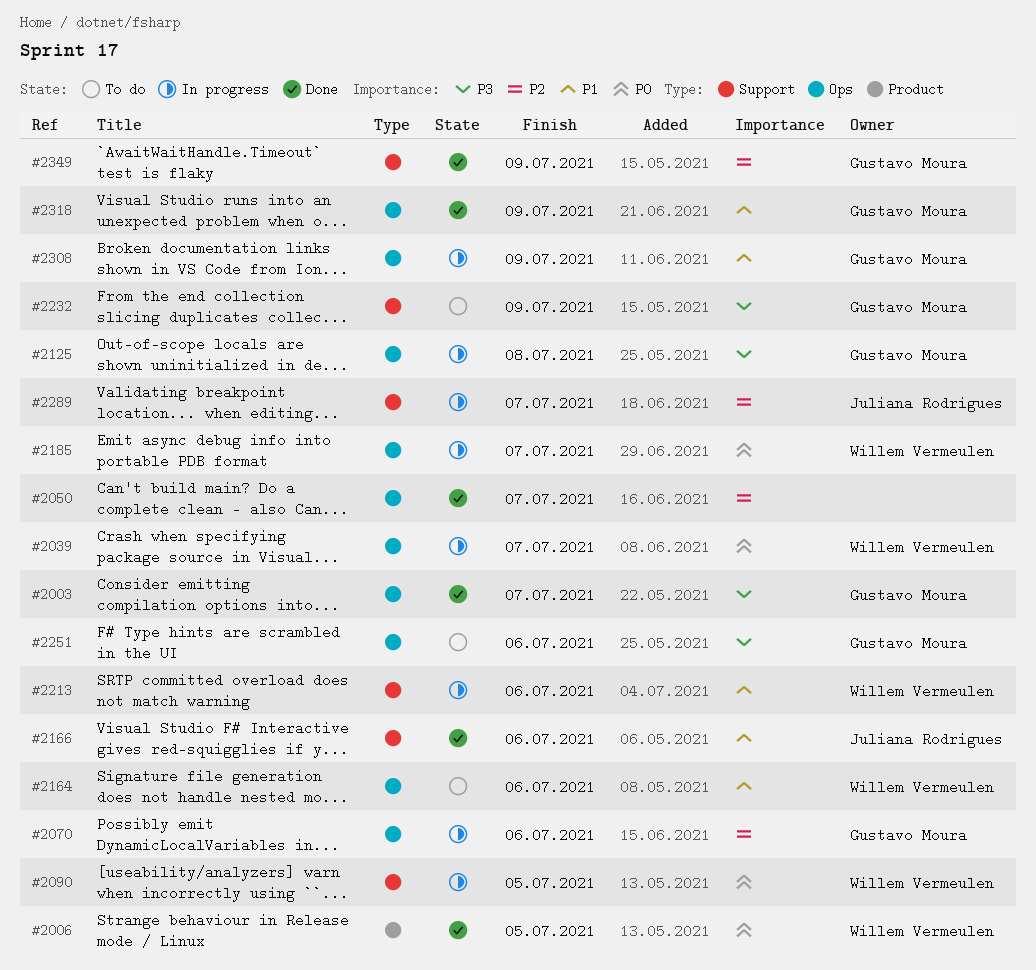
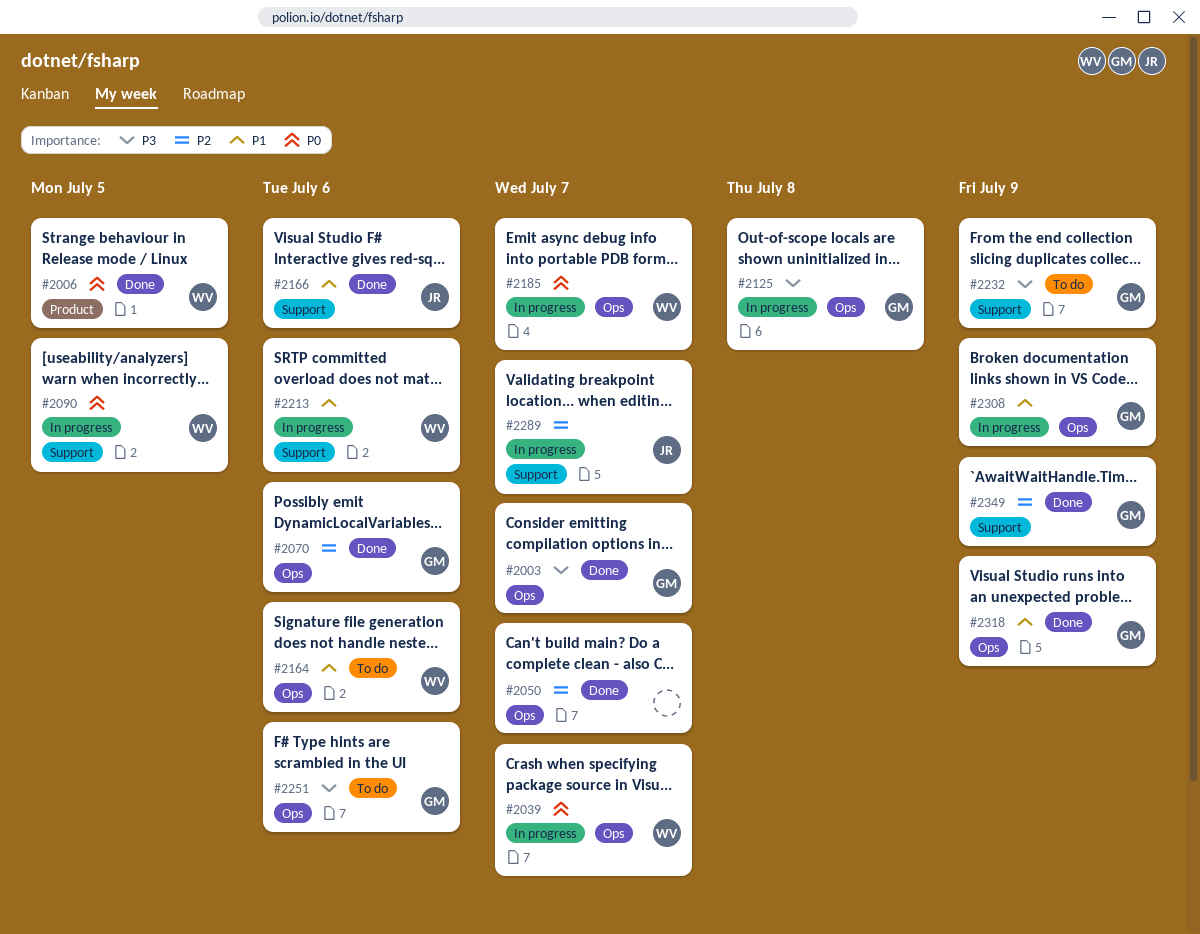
#2070, status: In progress -> Done

